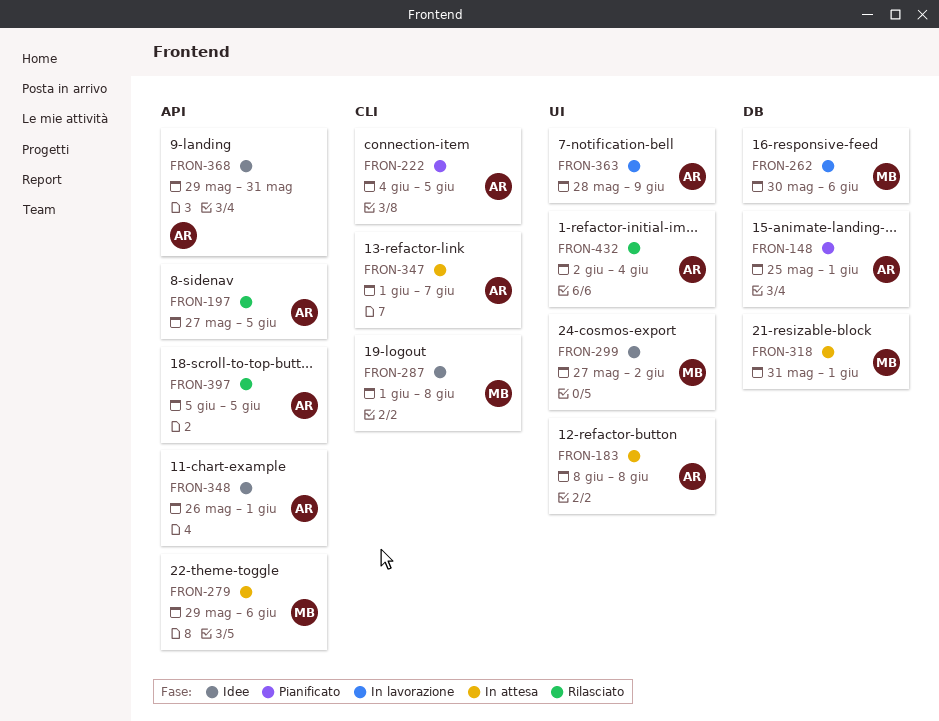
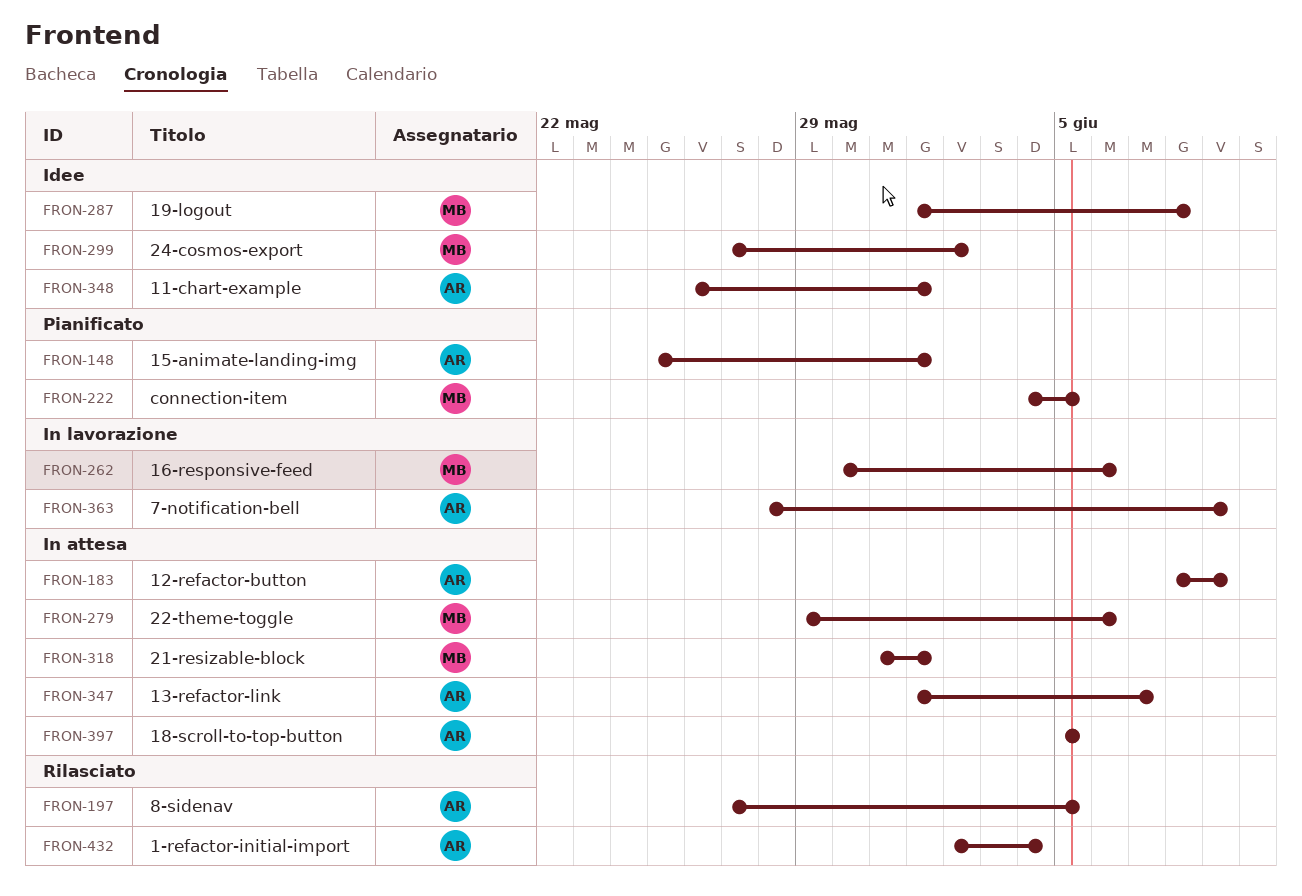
FRON-183, due: Jun 8 -> Jun 9
FRON-222, owner: AR -> MB
FRON-368: present -> none
FRON-397, status: Rilasciato -> In attesa

